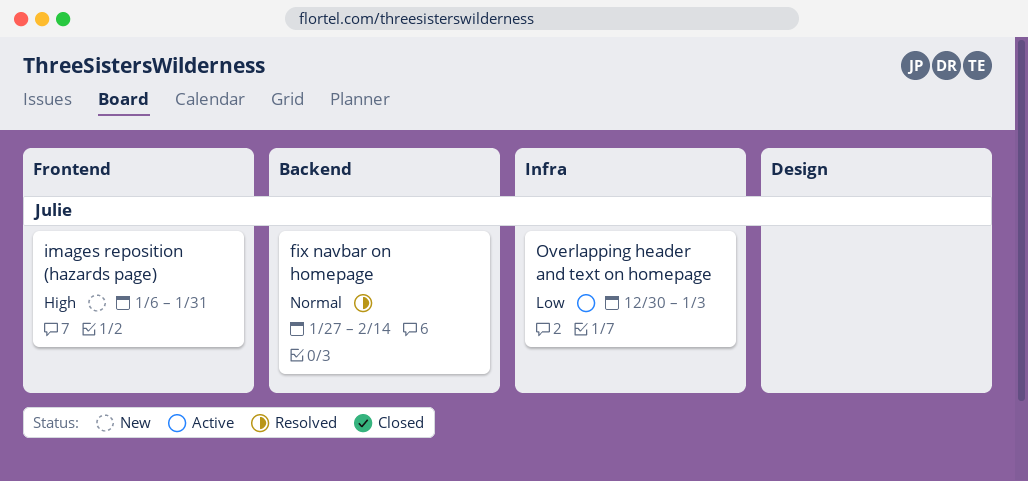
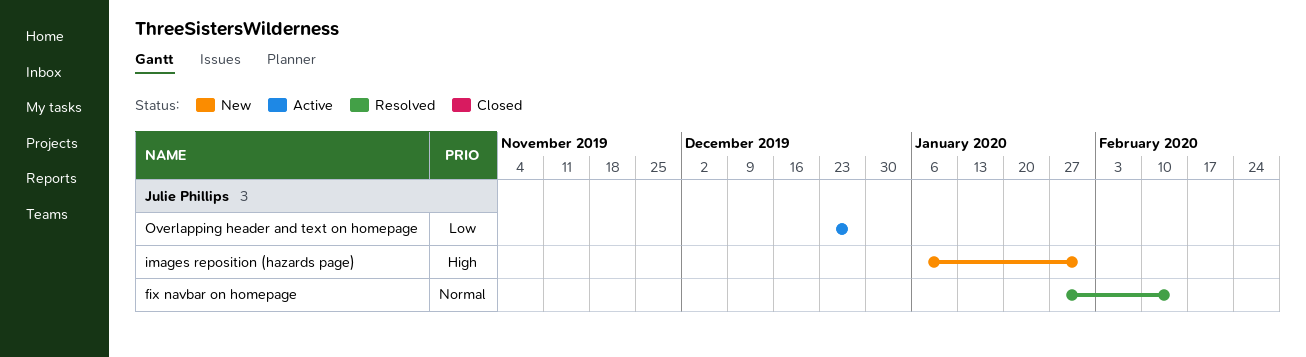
Overlapping header and text on homepage, start: Dec 30 -> Dec 23
Overlapping header and text on homepage, due: Jan 3 -> Dec 27

